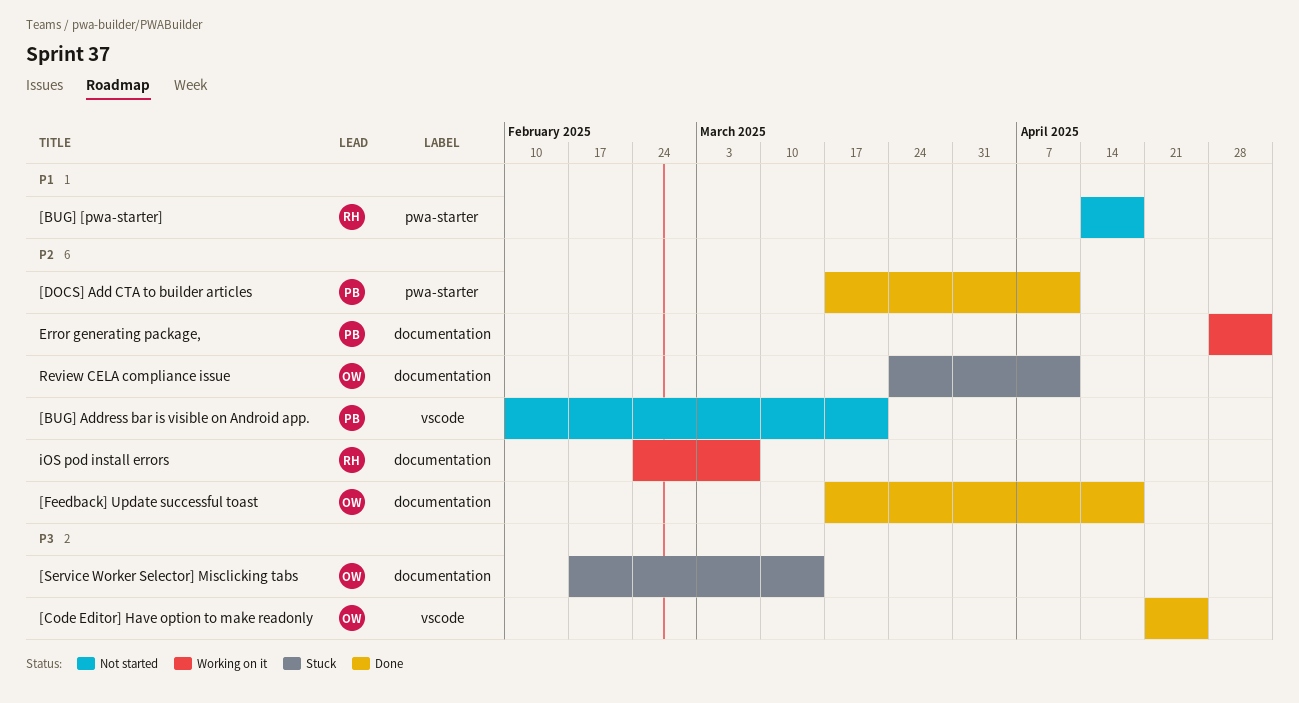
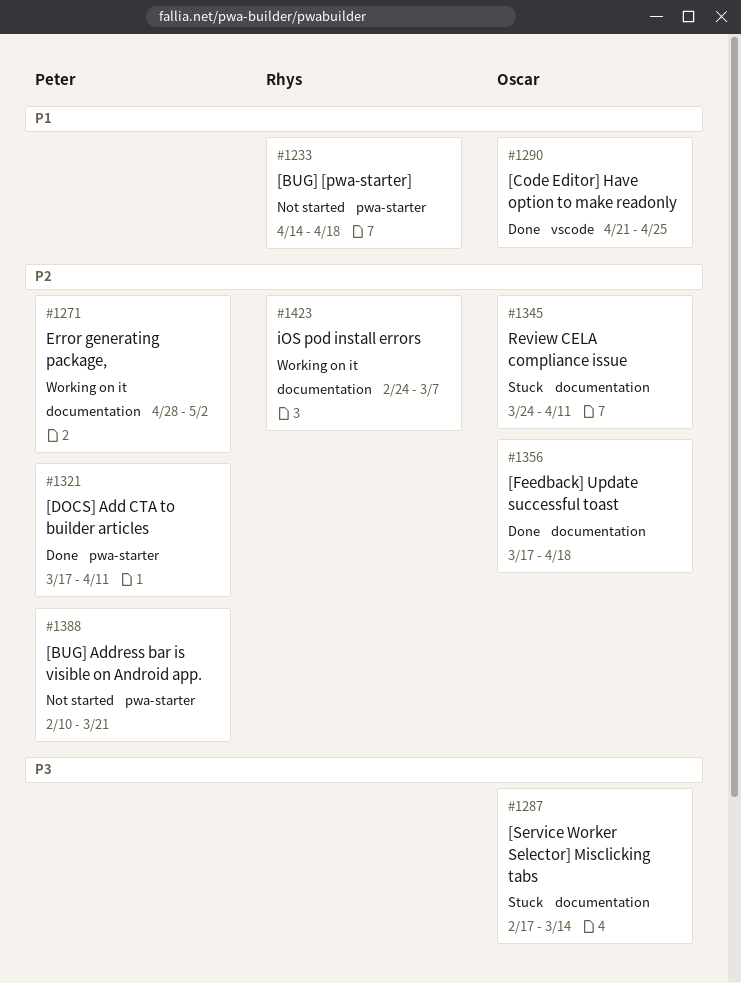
[BUG] Address bar is visible on Android app., label: vscode -> pwa-starter
[Code Editor] Have option to make readonly, priority: P3 -> P1

